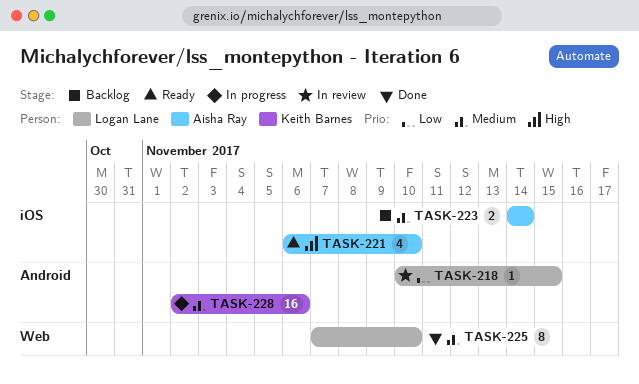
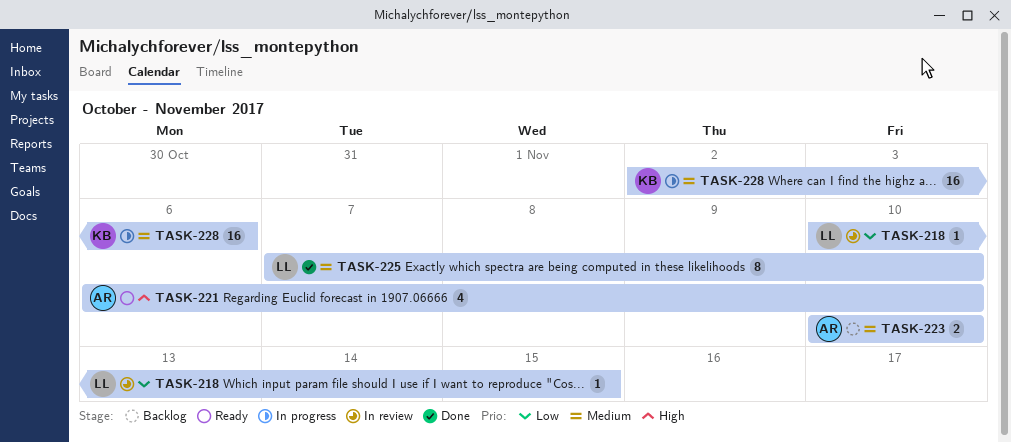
TASK-223, start: Nov 14 -> Nov 10
TASK-223, due: Nov 14 -> Nov 10

